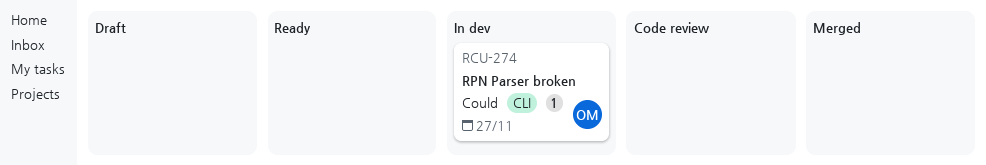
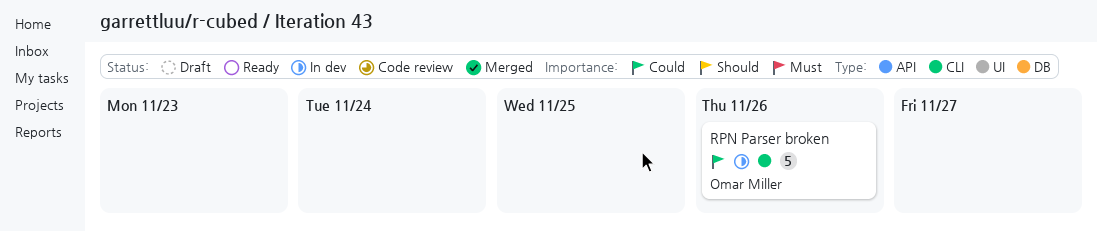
RPN Parser broken, estimate: 1 -> 5
RPN Parser broken, due: Nov 27 -> Nov 26

